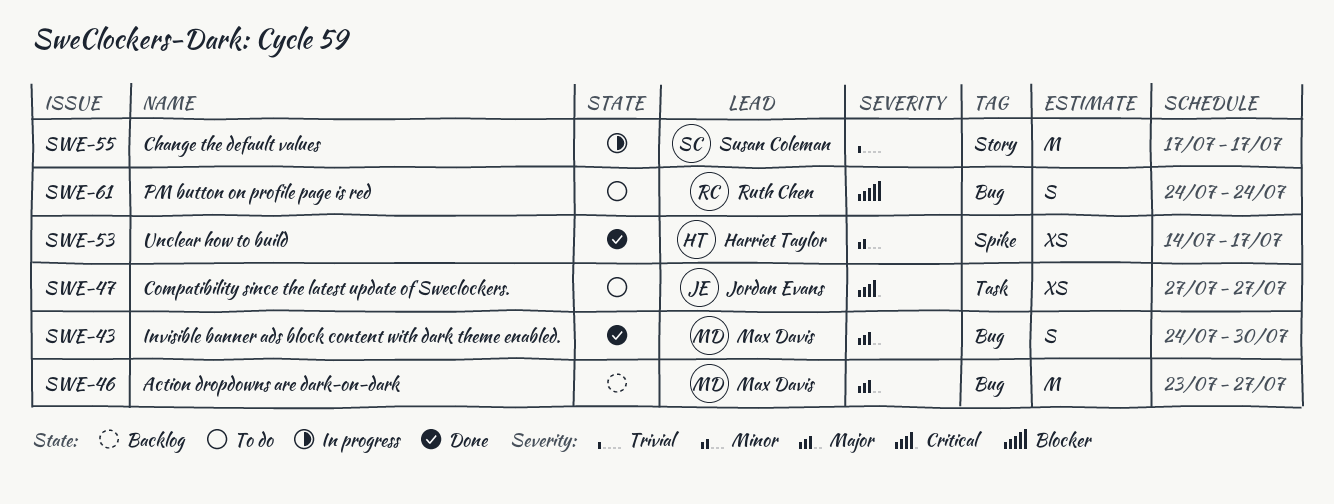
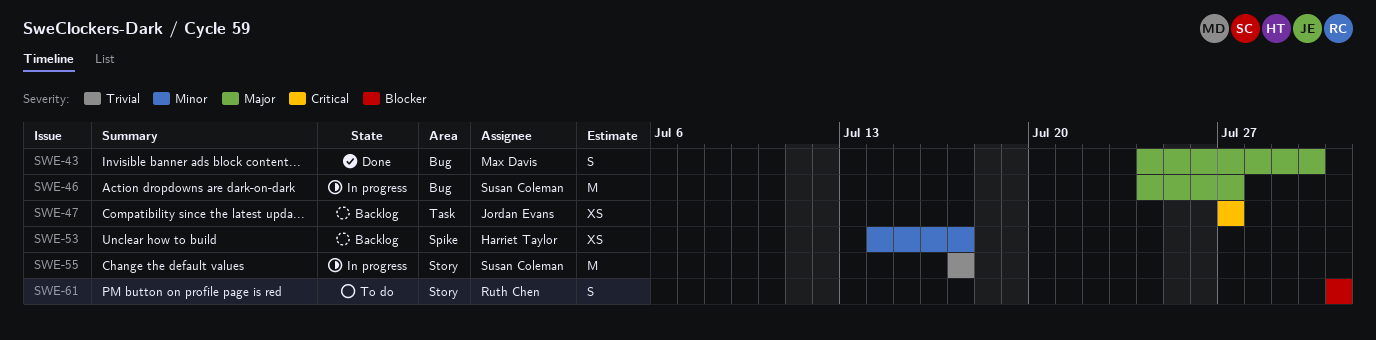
SWE-46, status: Backlog -> In progress
SWE-46, owner: Max Davis -> Susan Coleman
SWE-46, start: Jul 23 -> Jul 24
SWE-47, status: To do -> Backlog
SWE-53, status: Done -> Backlog
SWE-61, label: Bug -> Story
SWE-61, start: Jul 24 -> Jul 31
SWE-61, due: Jul 24 -> Jul 31

